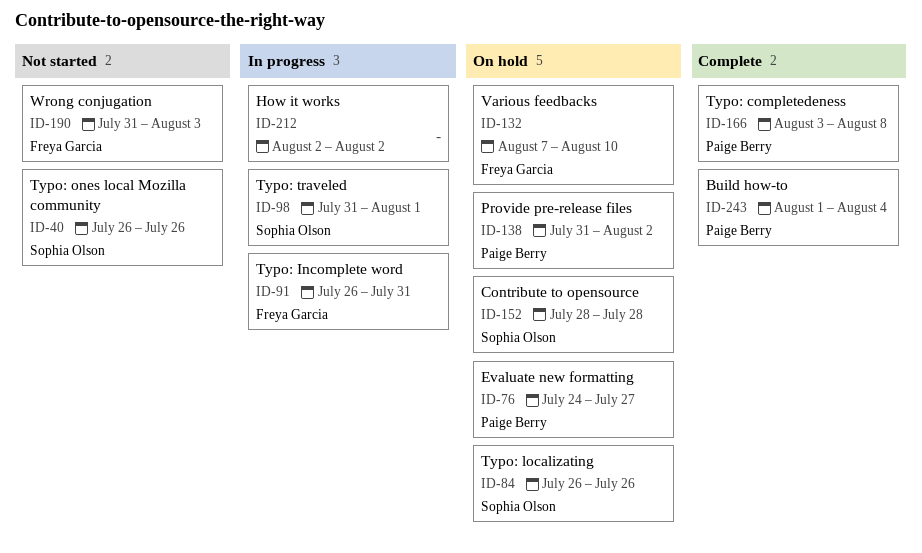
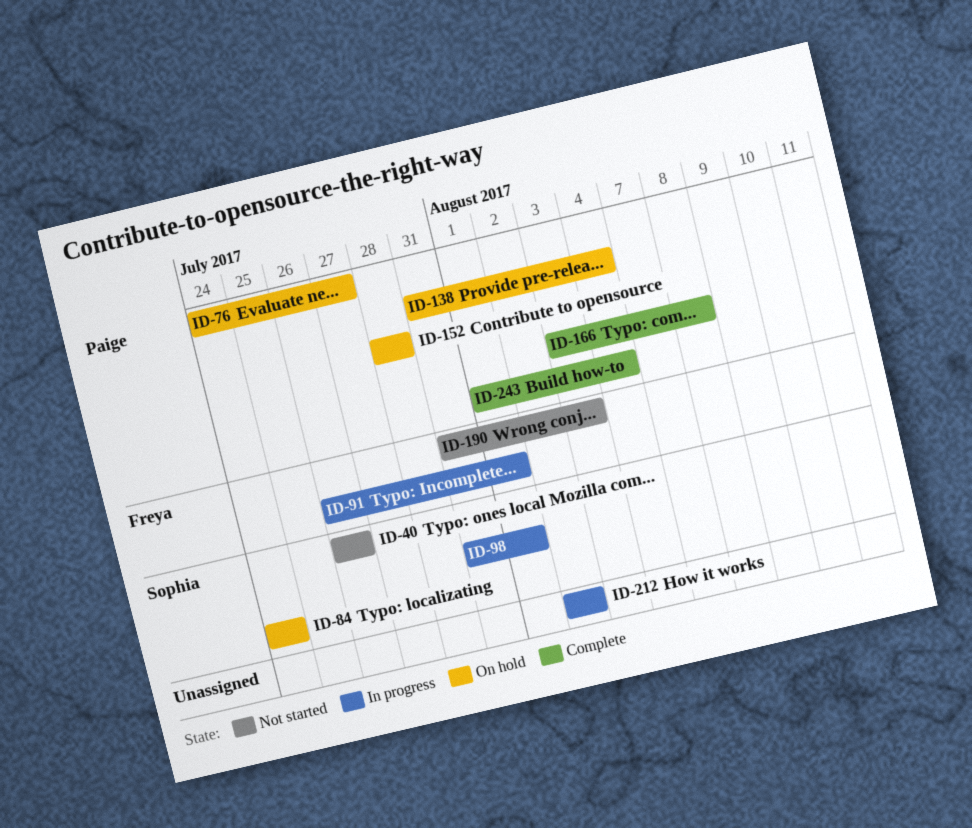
ID-84, start: Jul 26 -> Jul 24
ID-84, due: Jul 26 -> Jul 24
ID-91, due: Jul 31 -> Aug 1
ID-132: present -> none
ID-138, due: Aug 2 -> Aug 4
ID-152, owner: Sophia Olson -> Paige Berry

